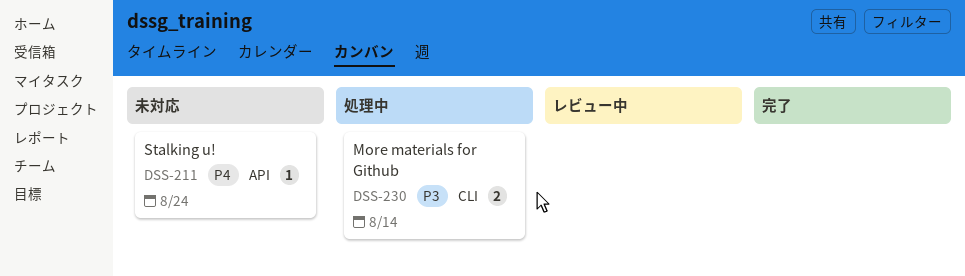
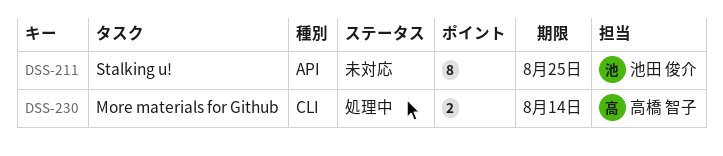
DSS-211, estimate: 1 -> 8
DSS-211, due: Aug 24 -> Aug 25

